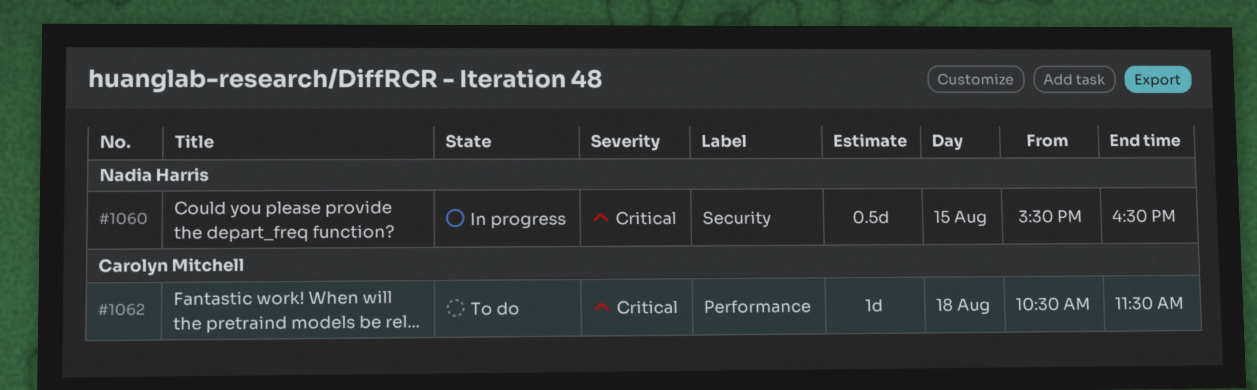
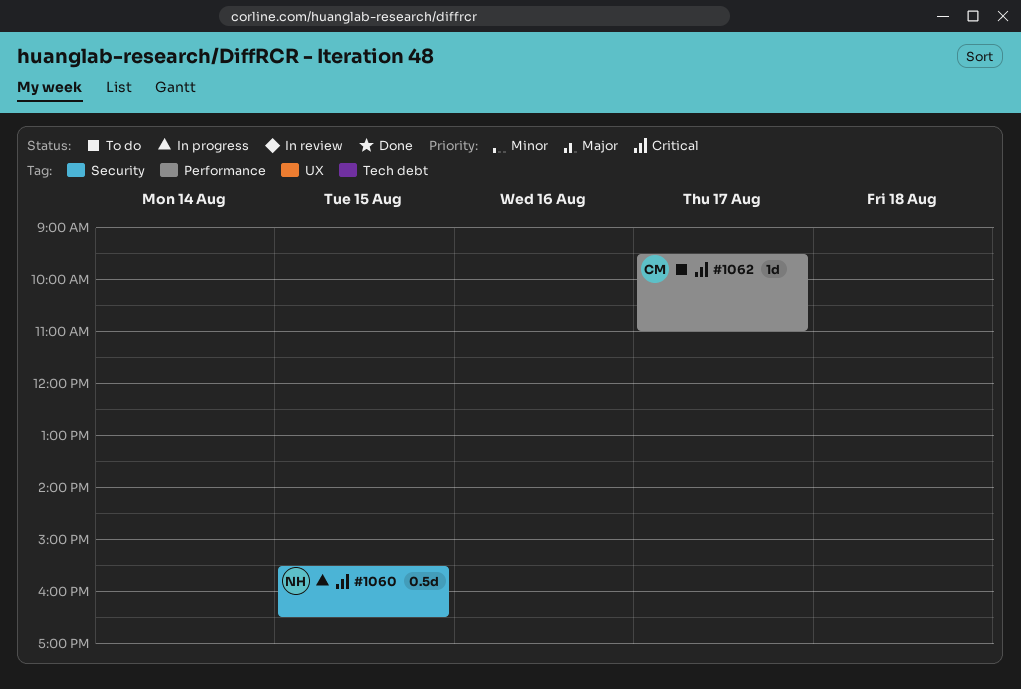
#1062, day: Aug 18 -> Aug 17
#1062, begins: 10:30 -> 09:30
#1062, ends: 11:30 -> 11:00

